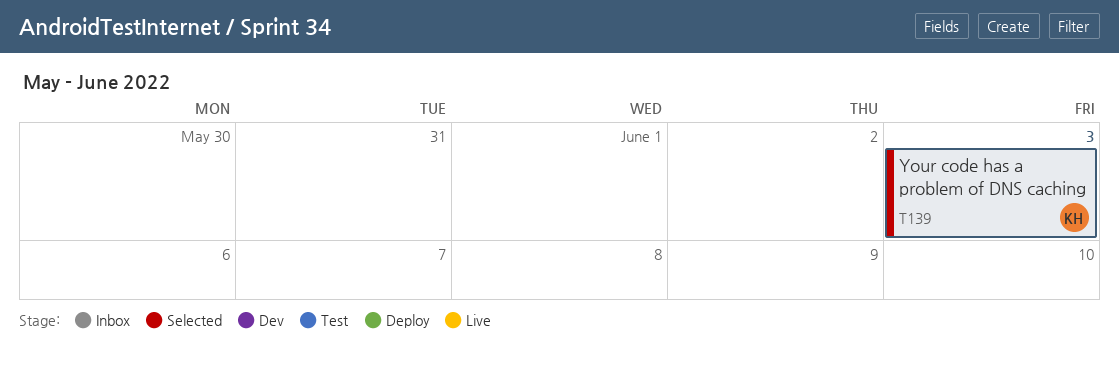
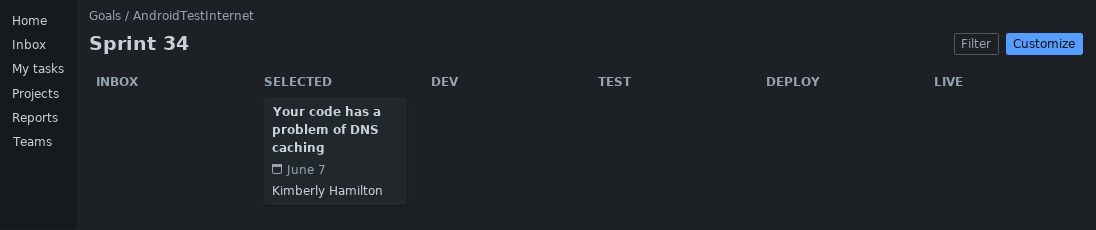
Your code has a problem of DNS caching, due: Jun 3 -> Jun 7

